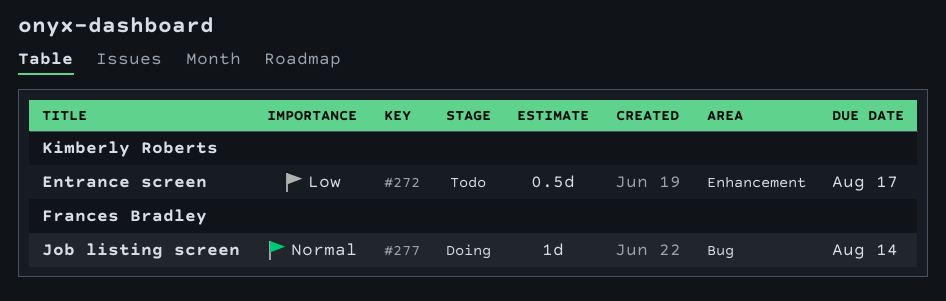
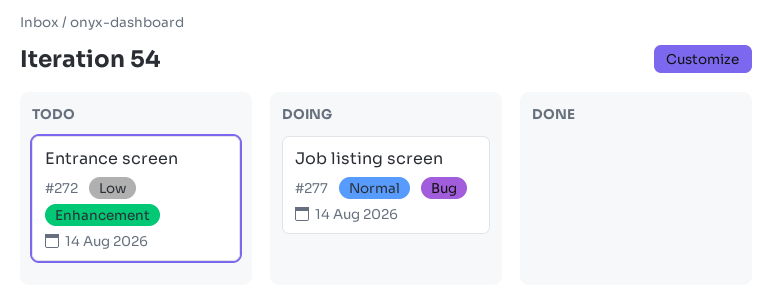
#272, due: Aug 17 -> Aug 14

